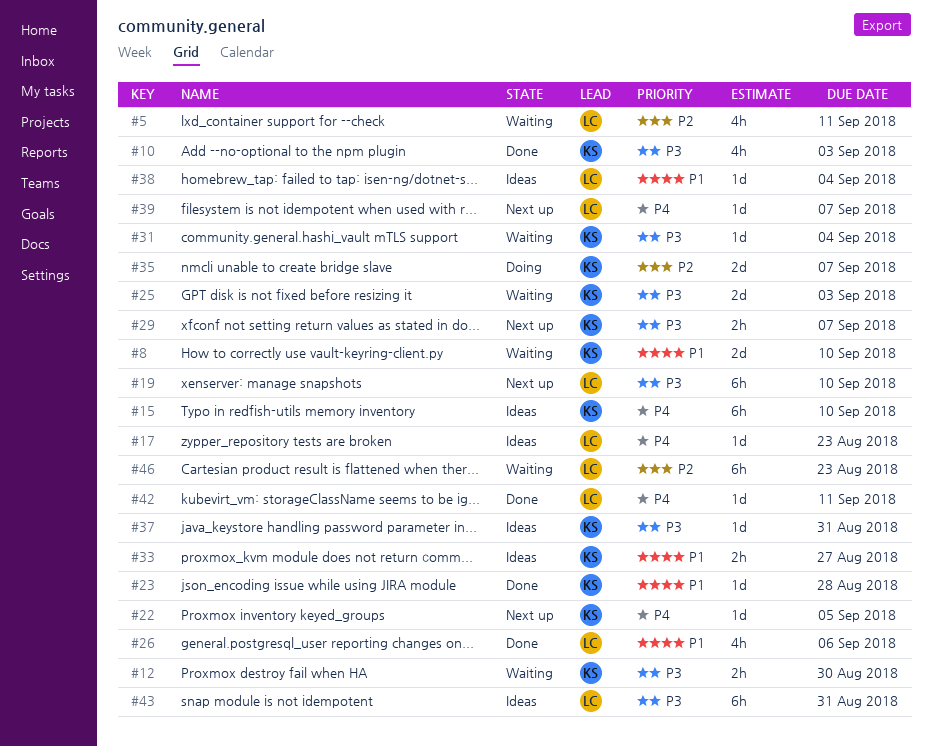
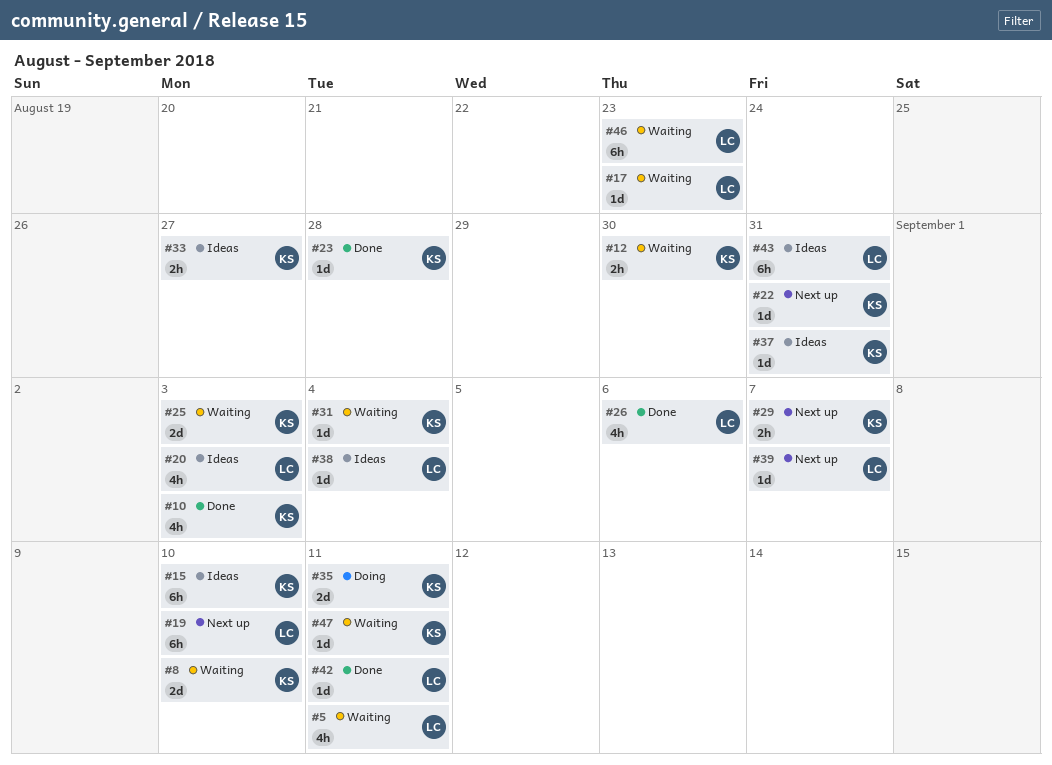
#17, status: Ideas -> Waiting
#20: none -> present
#22, due: Sep 5 -> Aug 31
#35, due: Sep 7 -> Sep 11
#47: none -> present

